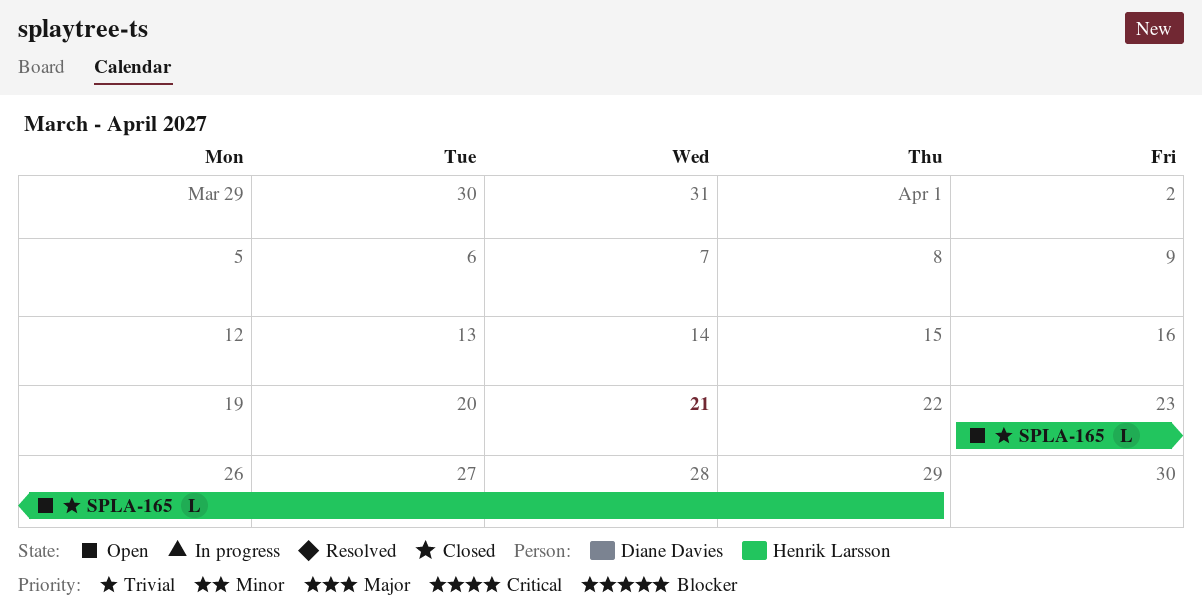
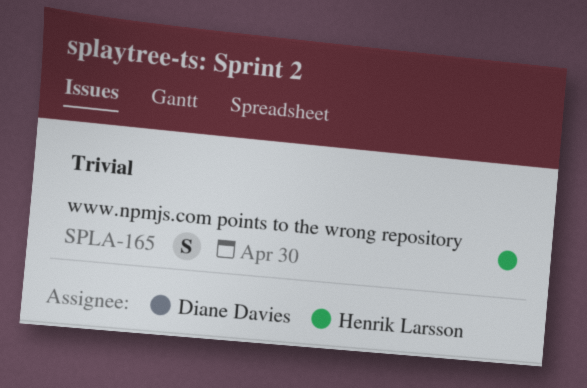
SPLA-165, estimate: L -> S
SPLA-165, due: Apr 29 -> Apr 30

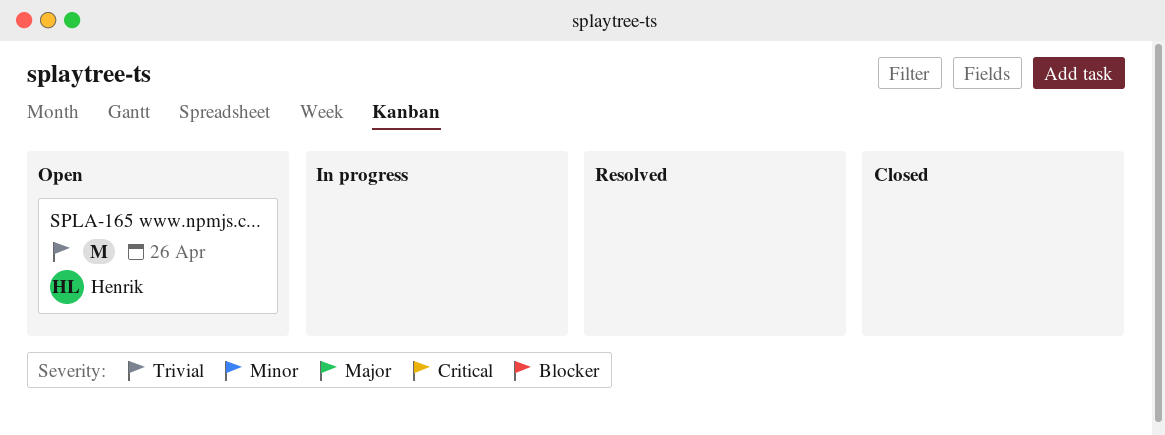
SPLA-165, estimate: S -> M
SPLA-165, due: Apr 30 -> Apr 26

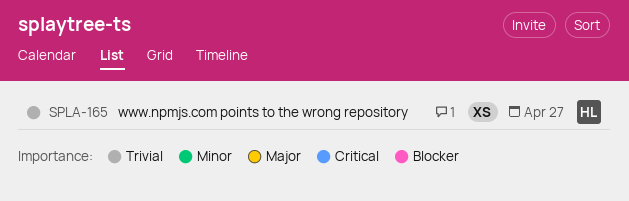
SPLA-165, estimate: M -> XS
SPLA-165, due: Apr 26 -> Apr 27

